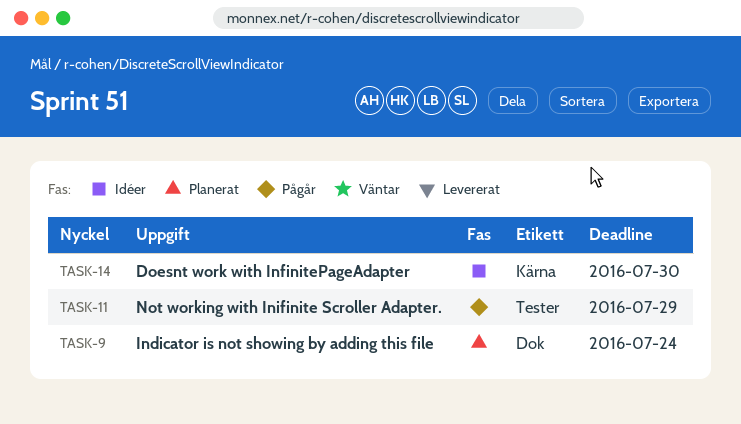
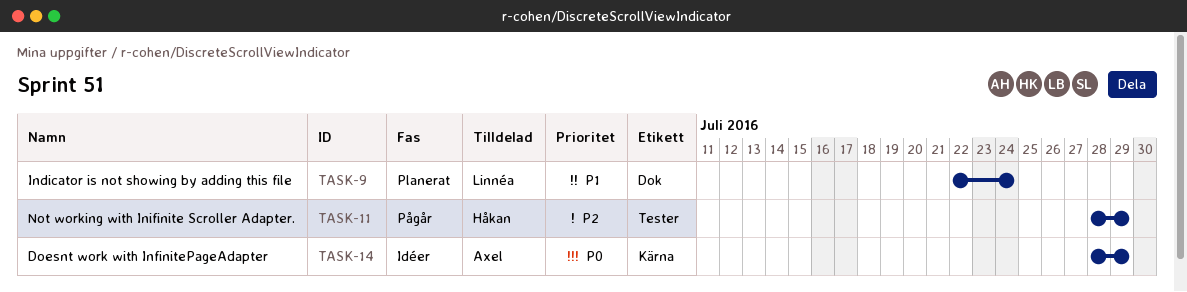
TASK-14, due: Jul 30 -> Jul 29

